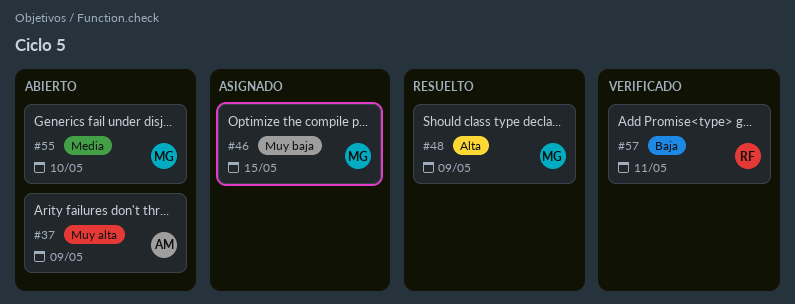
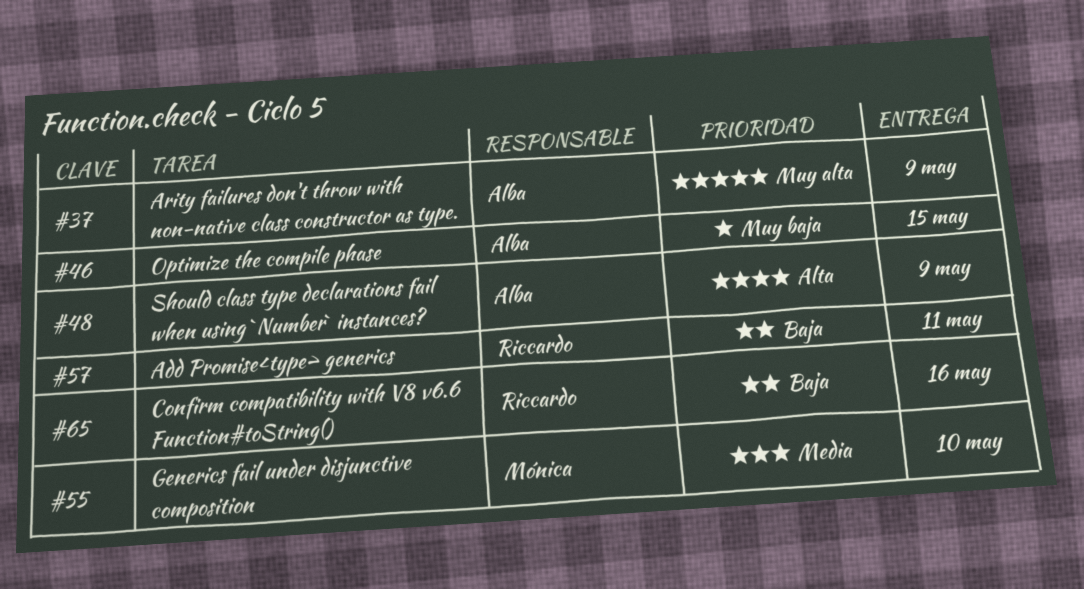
#46, owner: Mónica -> Alba
#48, owner: Mónica -> Alba
#65: none -> present

